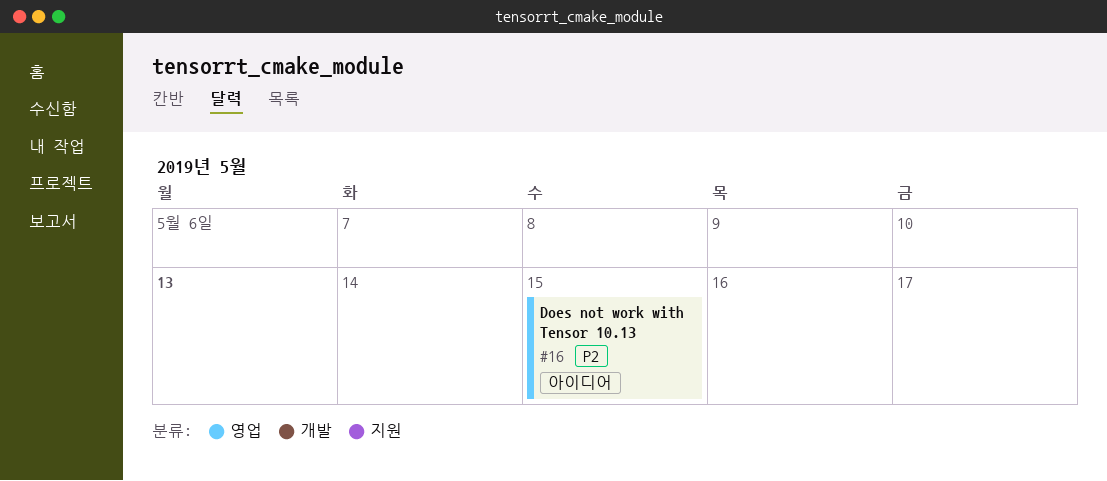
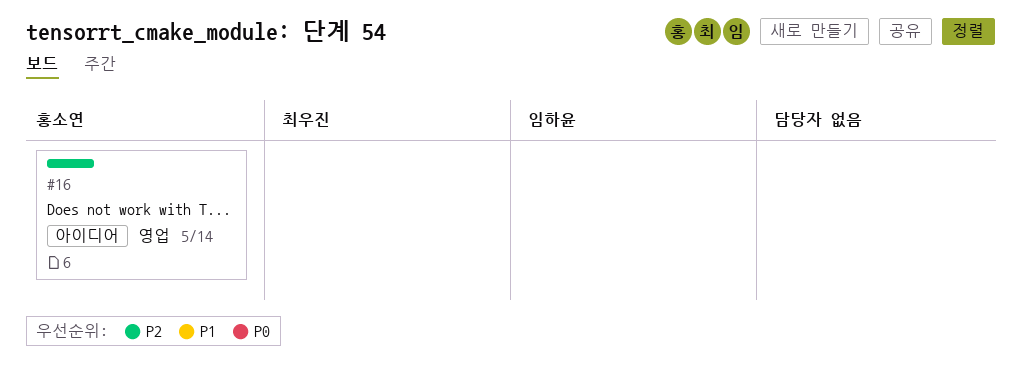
#16, due: May 15 -> May 14

